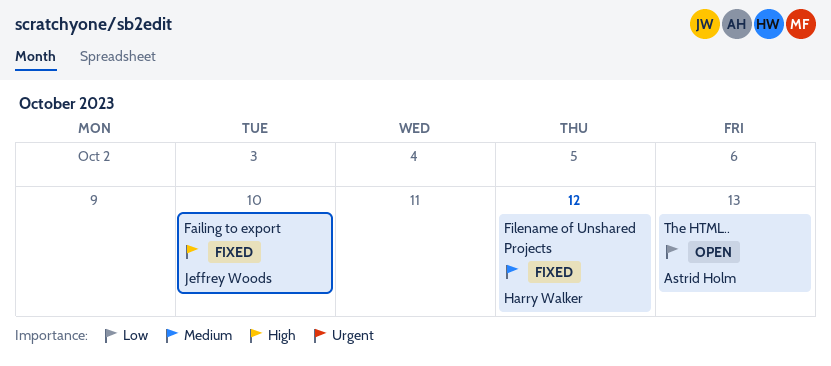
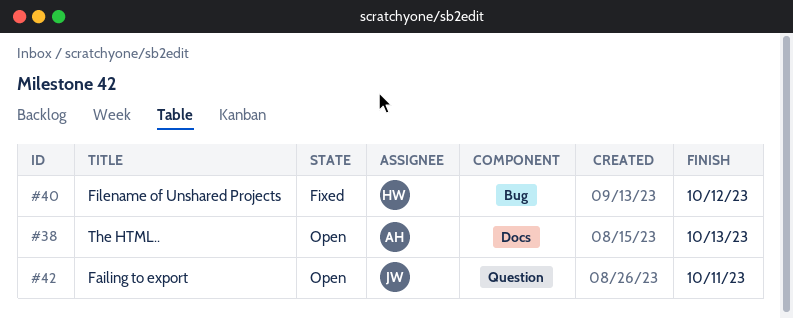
Failing to export, status: Fixed -> Open
Failing to export, due: Oct 10 -> Oct 11

